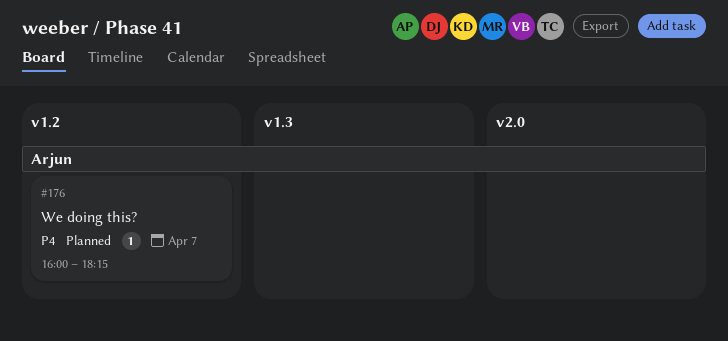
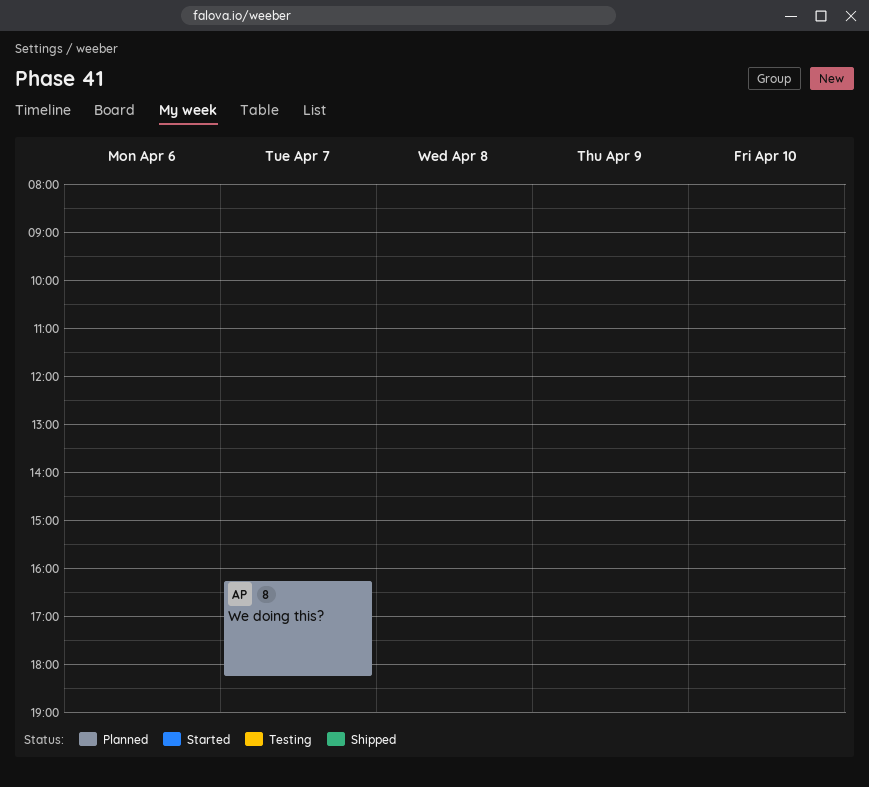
We doing this?, estimate: 1 -> 8
We doing this?, begins: 16:00 -> 16:15

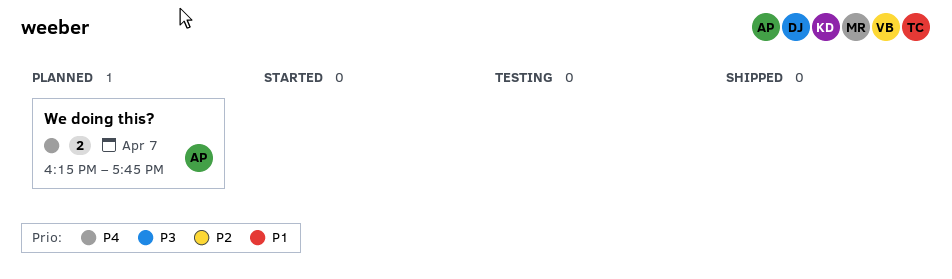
We doing this?, estimate: 8 -> 2
We doing this?, ends: 18:15 -> 17:45

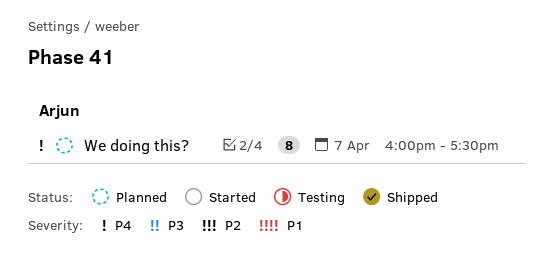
We doing this?, estimate: 2 -> 8
We doing this?, begins: 16:15 -> 16:00
We doing this?, ends: 17:45 -> 17:30

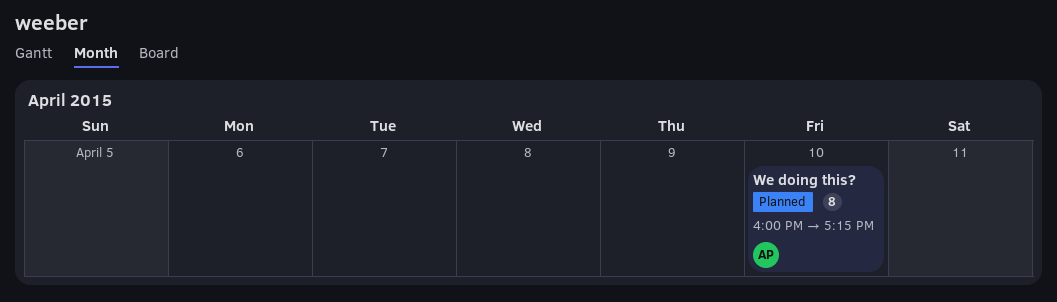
We doing this?, day: Apr 7 -> Apr 10
We doing this?, ends: 17:30 -> 17:15

